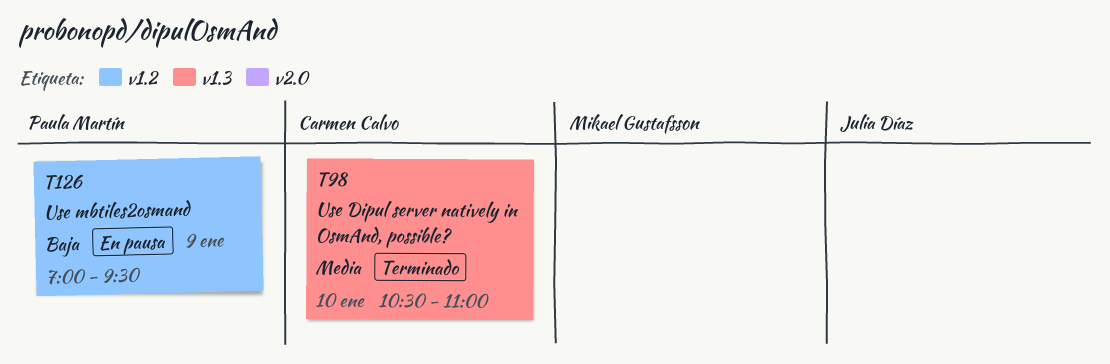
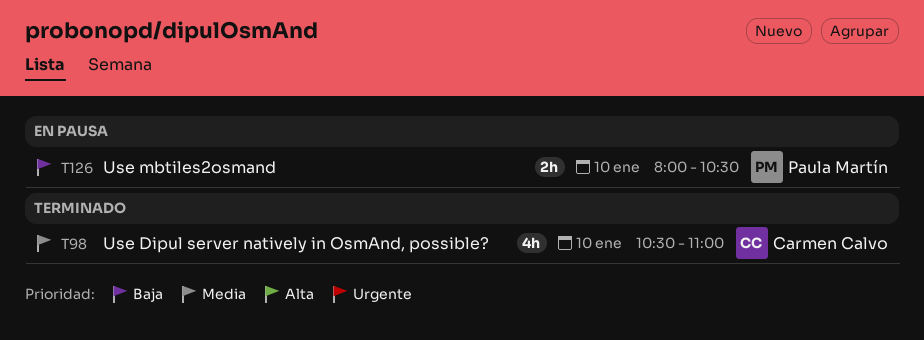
T126, day: Jan 9 -> Jan 10
T126, begins: 07:00 -> 08:00
T126, ends: 09:30 -> 10:30

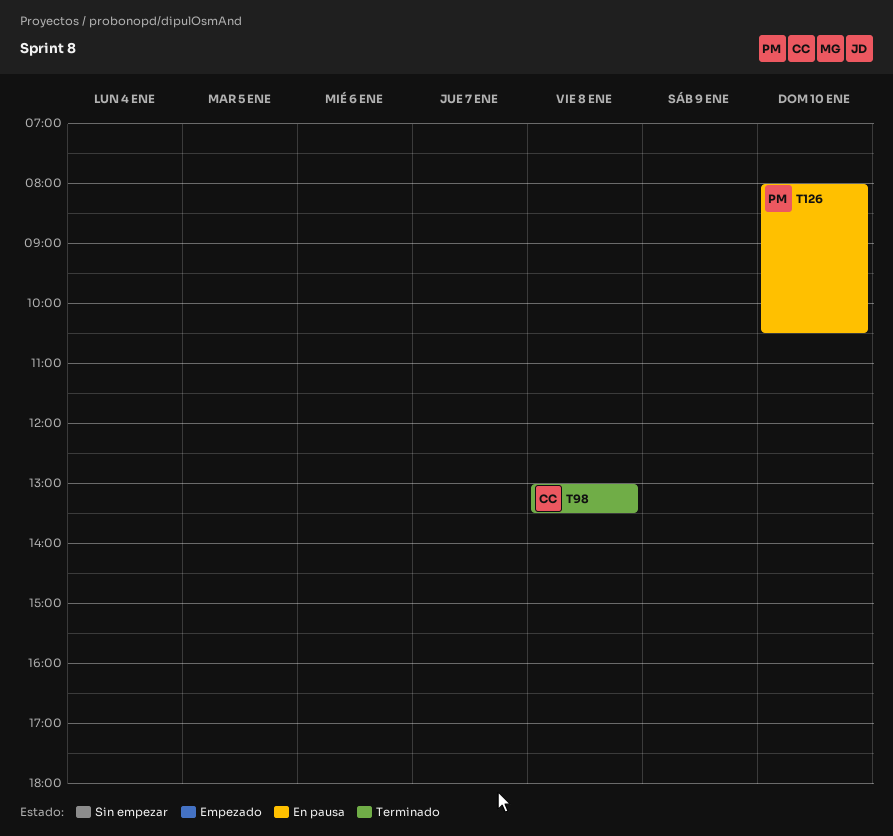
T98, day: Jan 10 -> Jan 8
T98, begins: 10:30 -> 13:00
T98, ends: 11:00 -> 13:30

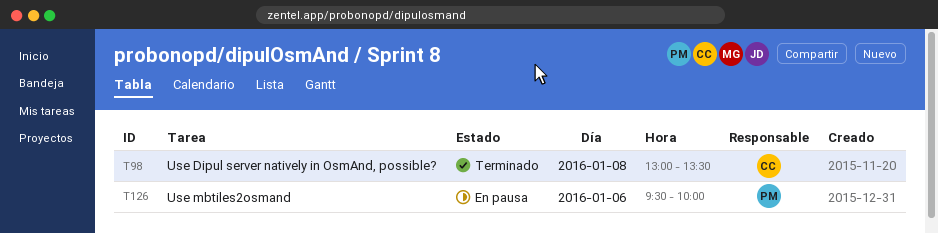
T126, day: Jan 10 -> Jan 6
T126, begins: 08:00 -> 09:30
T126, ends: 10:30 -> 10:00

